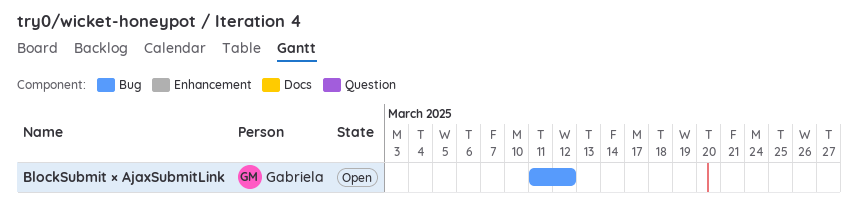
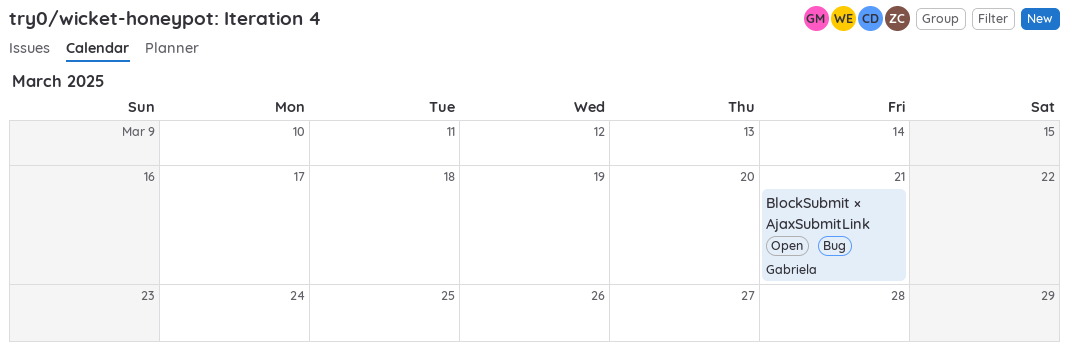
BlockSubmit × AjaxSubmitLink, due: Mar 12 -> Mar 21

